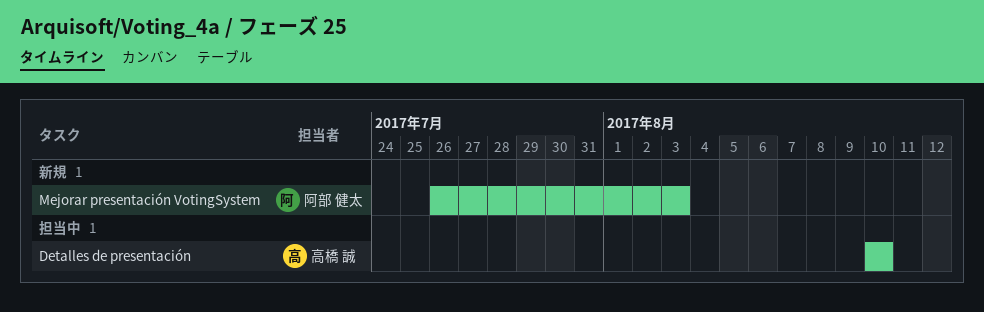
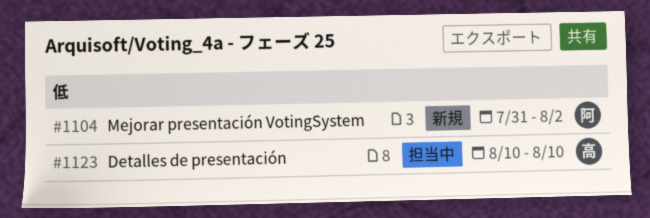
Mejorar presentación VotingSystem, start: Jul 26 -> Jul 31
Mejorar presentación VotingSystem, due: Aug 3 -> Aug 2

